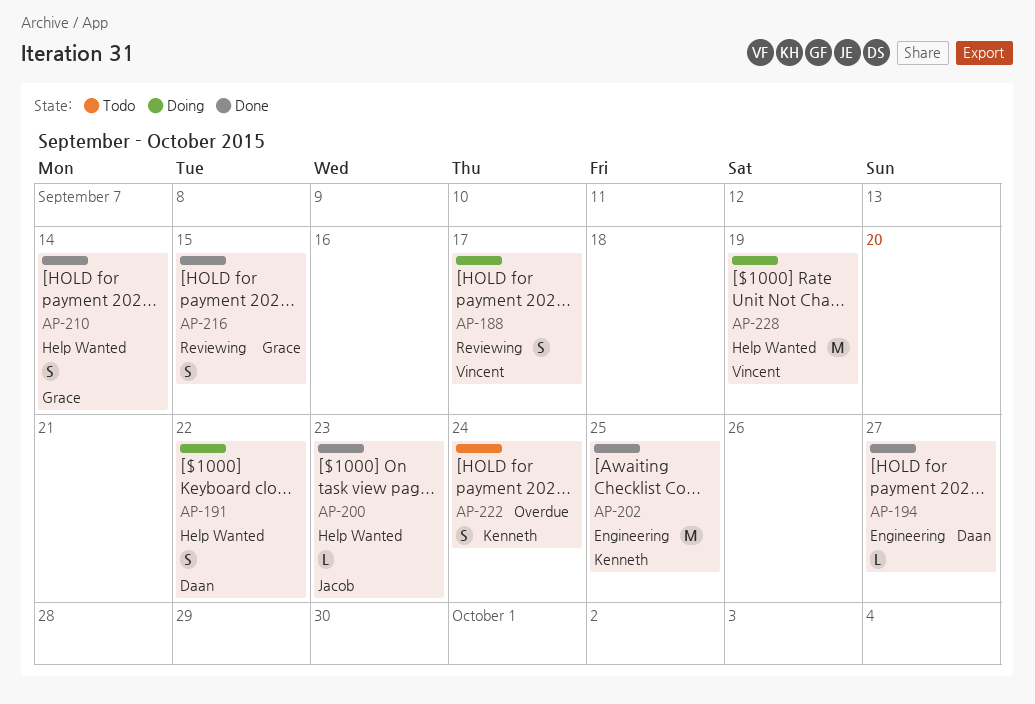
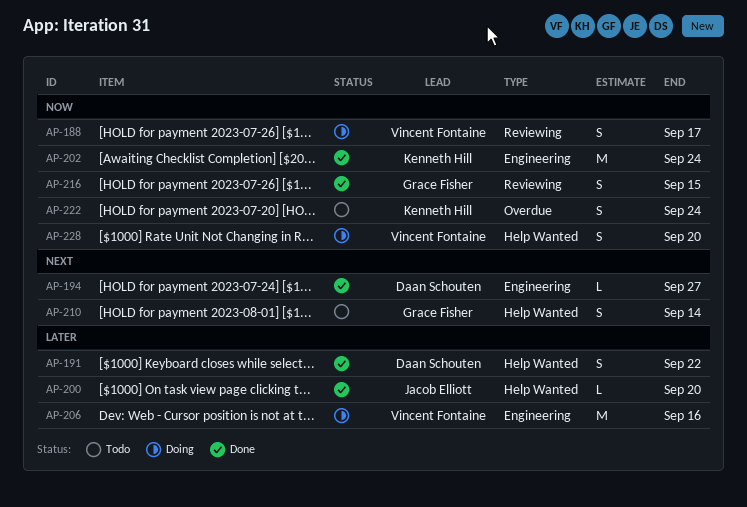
AP-191, status: Doing -> Done
AP-200, due: Sep 23 -> Sep 20
AP-202, due: Sep 25 -> Sep 24
AP-206: none -> present
AP-210, status: Done -> Todo
AP-228, estimate: M -> S
AP-228, due: Sep 19 -> Sep 20

